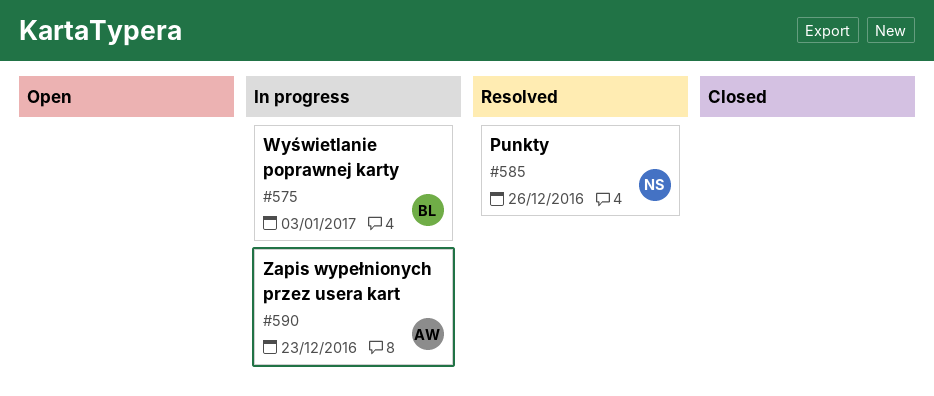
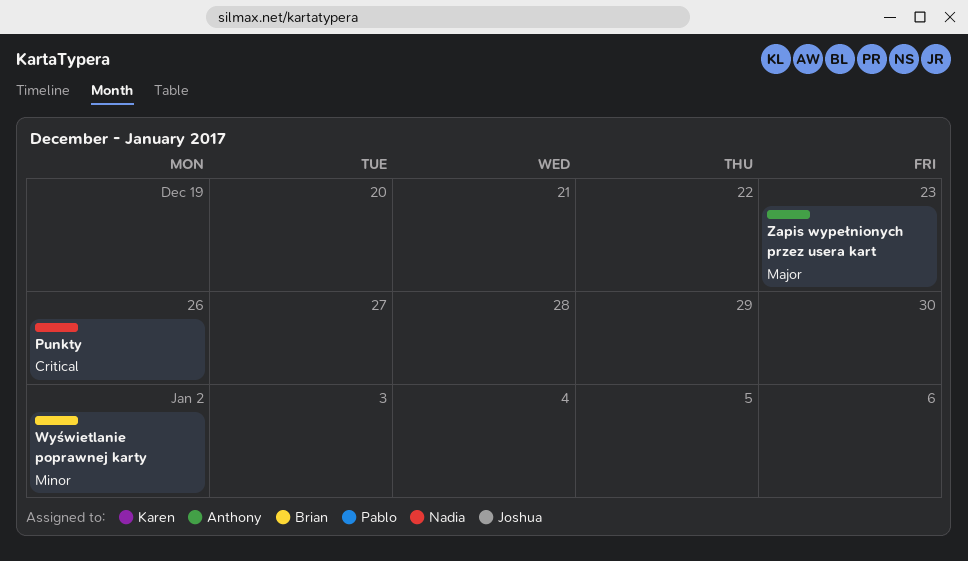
Wyświetlanie poprawnej karty, due: Jan 3 -> Jan 2

